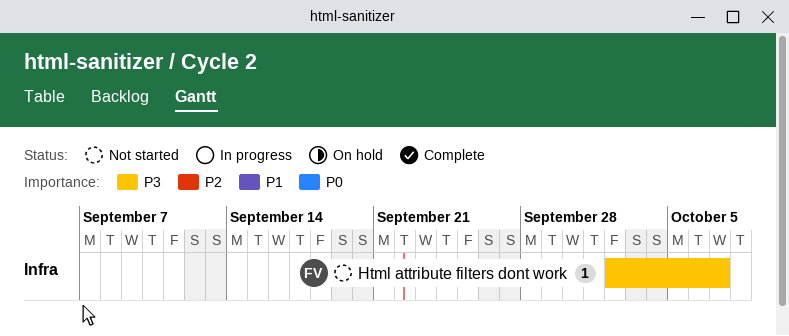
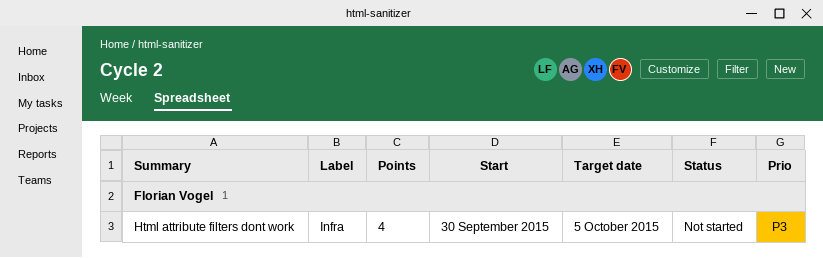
Html attribute filters dont work, estimate: 1 -> 4
Html attribute filters dont work, start: Oct 2 -> Sep 30
Html attribute filters dont work, due: Oct 7 -> Oct 5

